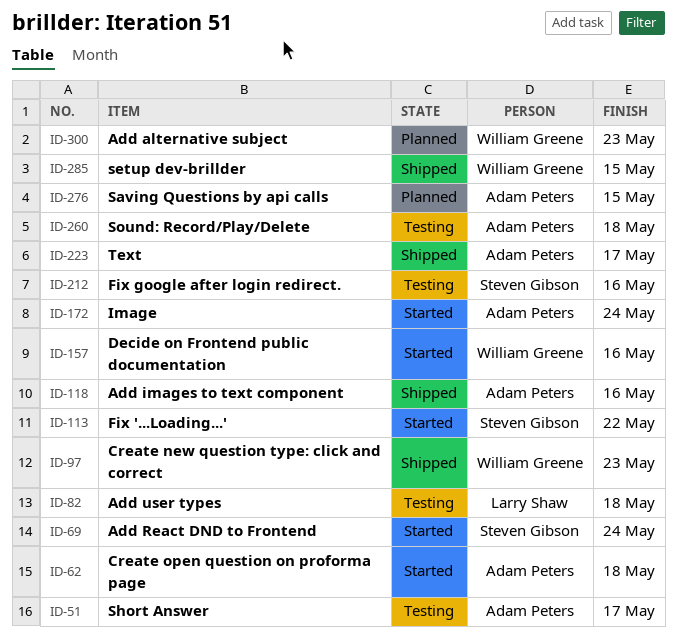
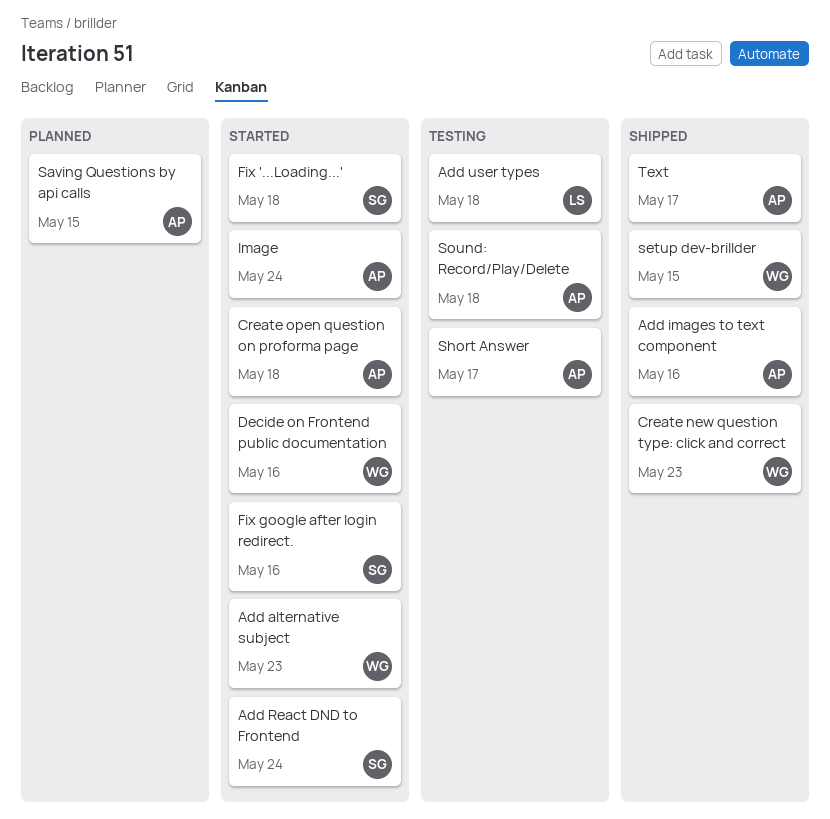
Add alternative subject, status: Planned -> Started
Fix '...Loading...', due: May 22 -> May 18
Fix google after login redirect., status: Testing -> Started

